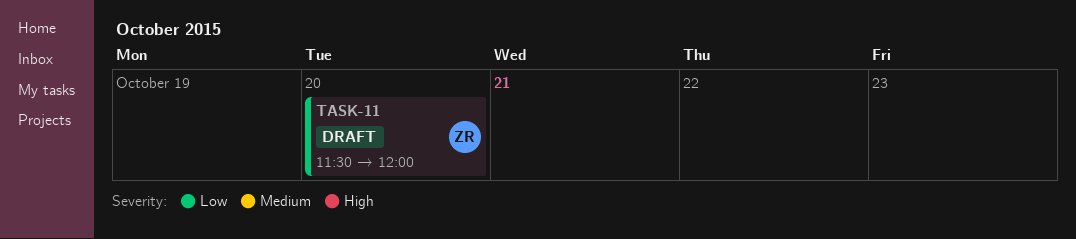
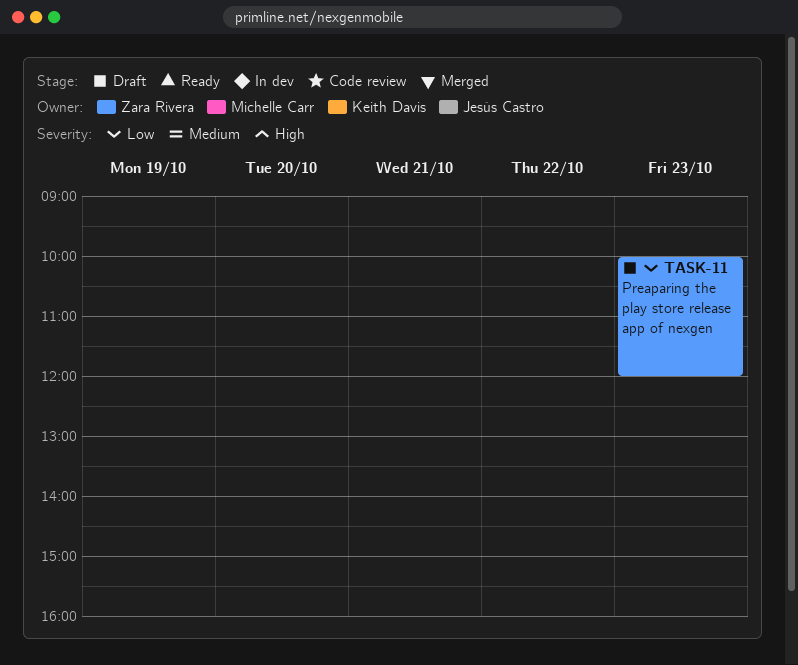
TASK-11, day: Oct 20 -> Oct 23
TASK-11, begins: 11:30 -> 10:00

